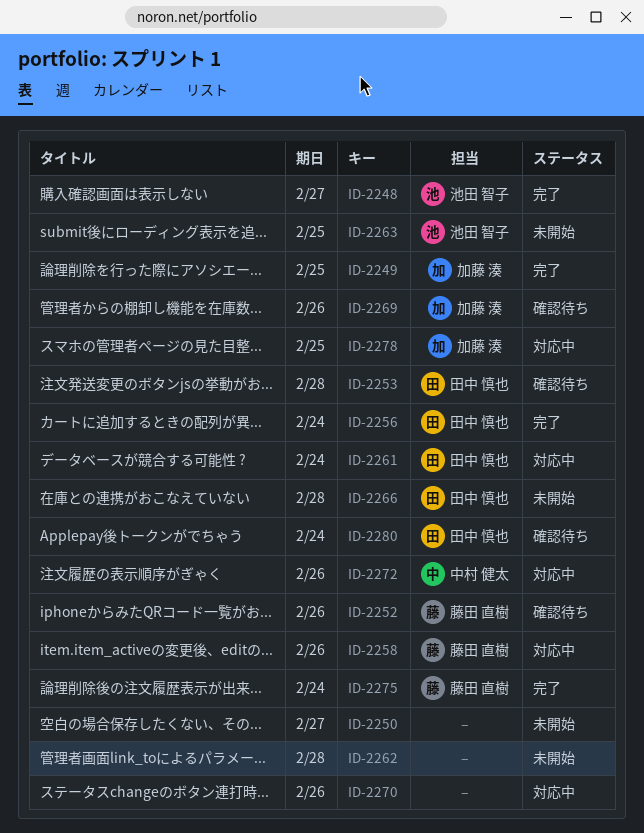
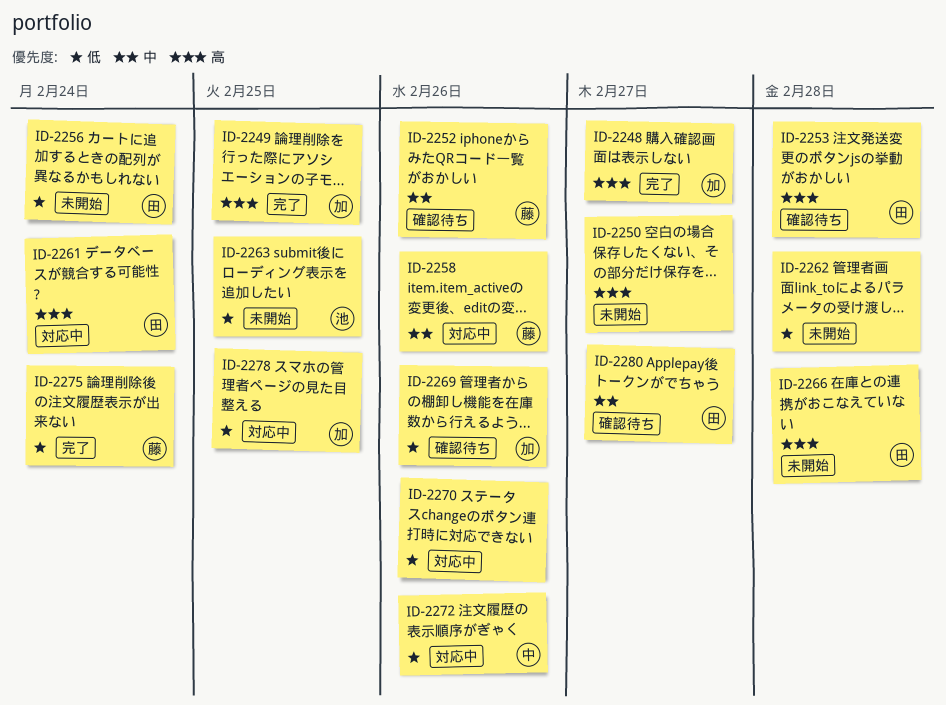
ID-2248, owner: 池田 智子 -> 加藤 湊
ID-2256, status: 完了 -> 未開始
ID-2280, due: Feb 24 -> Feb 27

